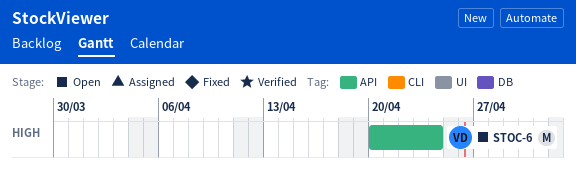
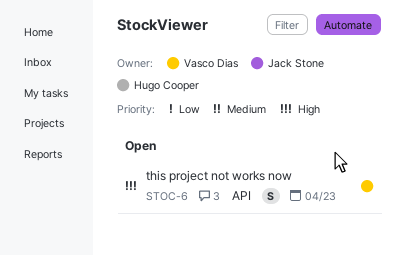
STOC-6, estimate: M -> S
STOC-6, due: Apr 24 -> Apr 23

